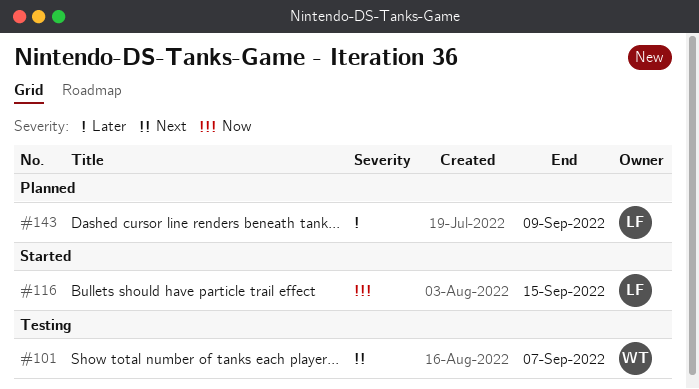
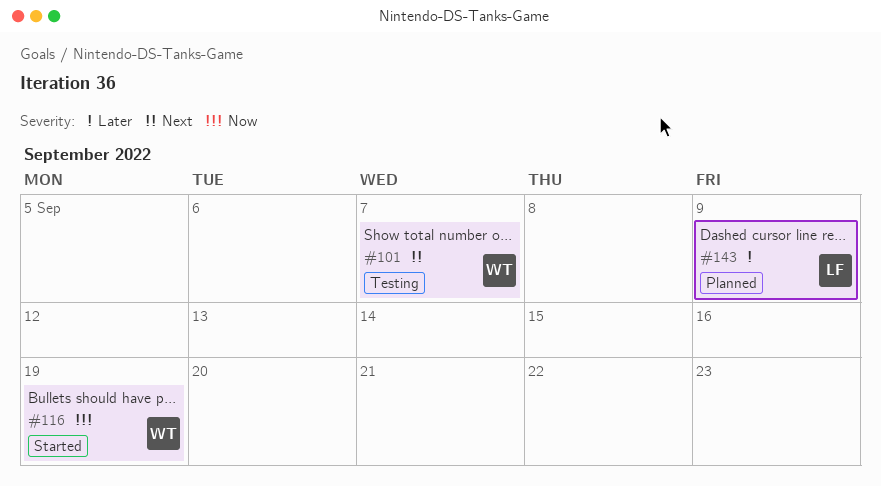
#116, owner: LF -> WT
#116, due: Sep 15 -> Sep 19

